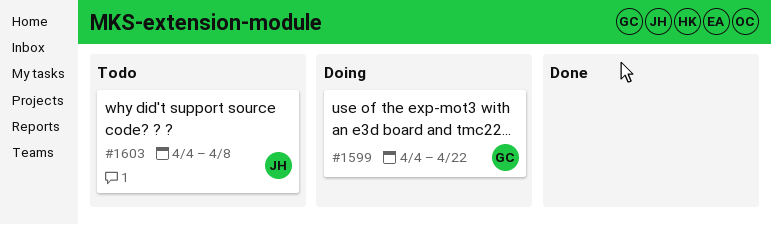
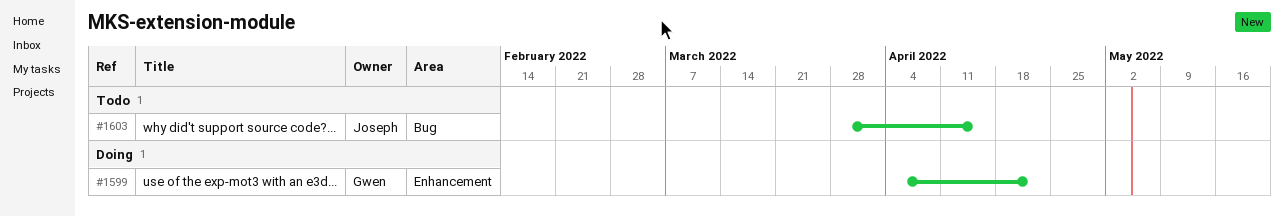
#1603, start: Apr 4 -> Mar 28
#1603, due: Apr 8 -> Apr 15

